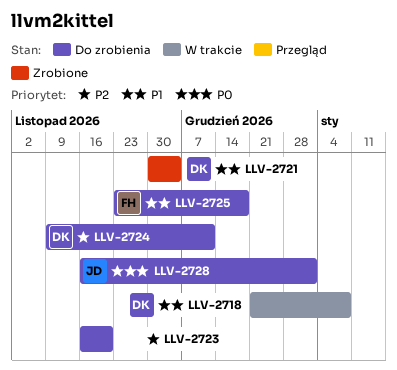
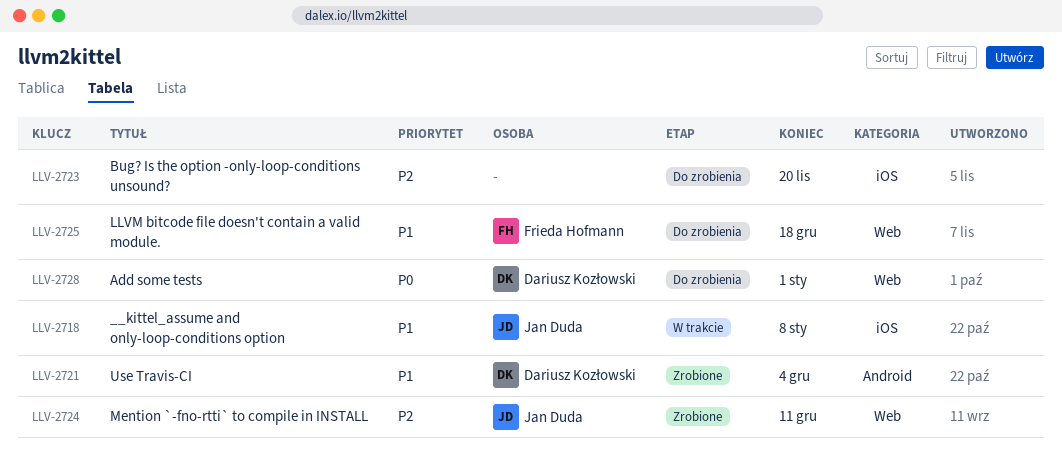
LLV-2718, owner: Dariusz Kozłowski -> Jan Duda
LLV-2724, status: Do zrobienia -> Zrobione
LLV-2724, owner: Dariusz Kozłowski -> Jan Duda
LLV-2728, owner: Jan Duda -> Dariusz Kozłowski

